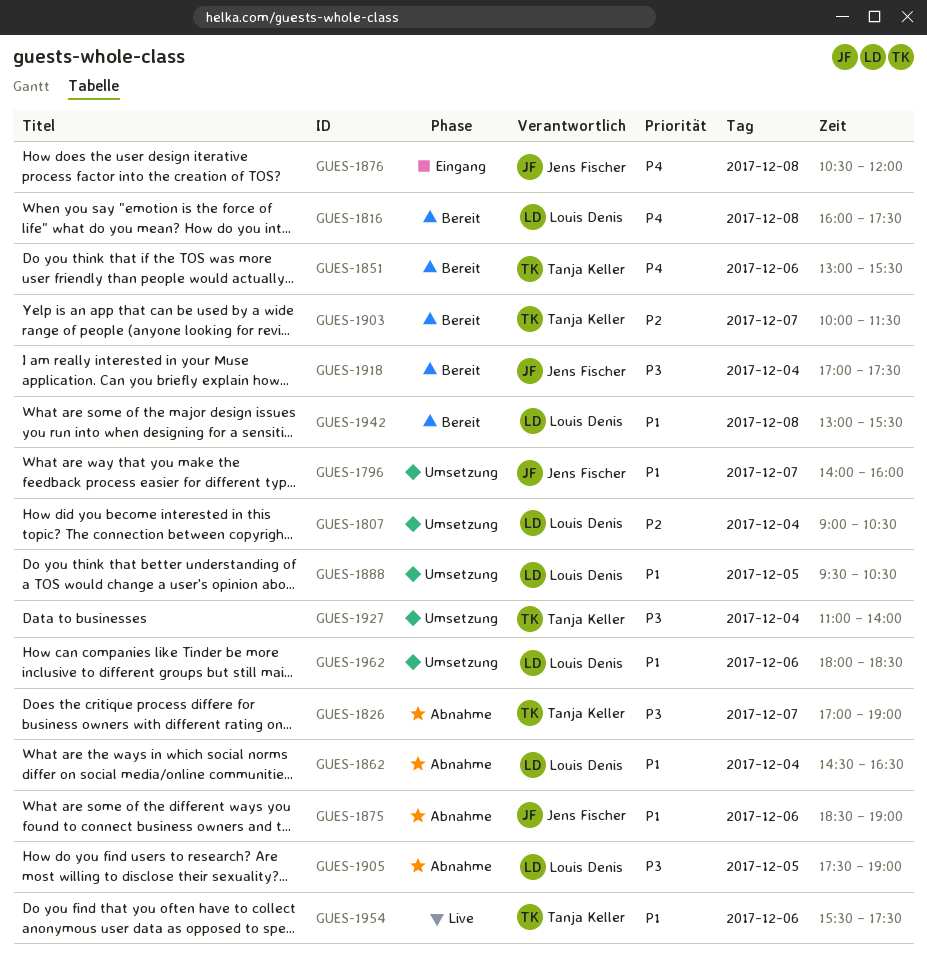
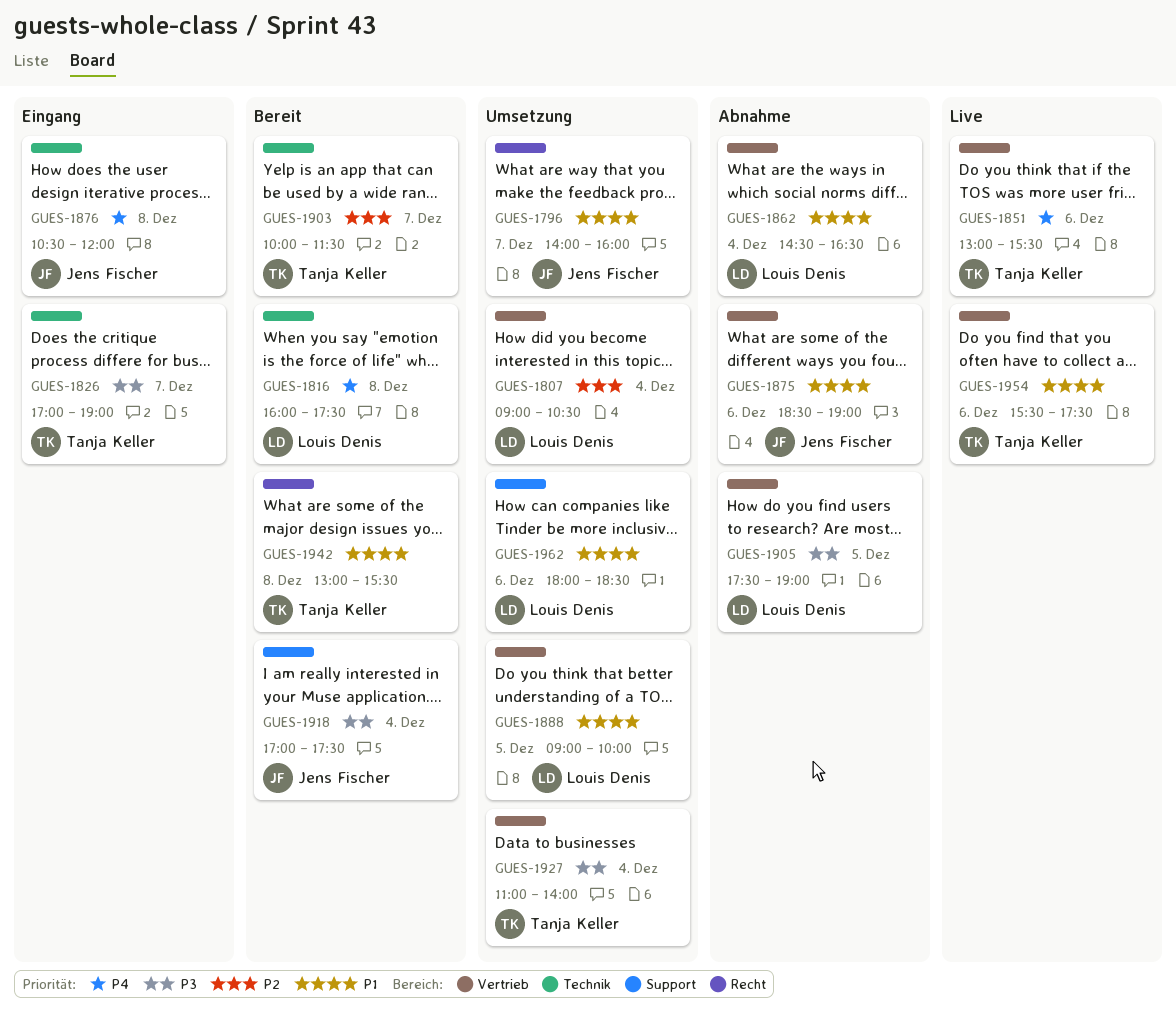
GUES-1826, status: Abnahme -> Eingang
GUES-1851, status: Bereit -> Live
GUES-1888, begins: 09:30 -> 09:00
GUES-1888, ends: 10:30 -> 10:00
GUES-1942, owner: Louis Denis -> Tanja Keller

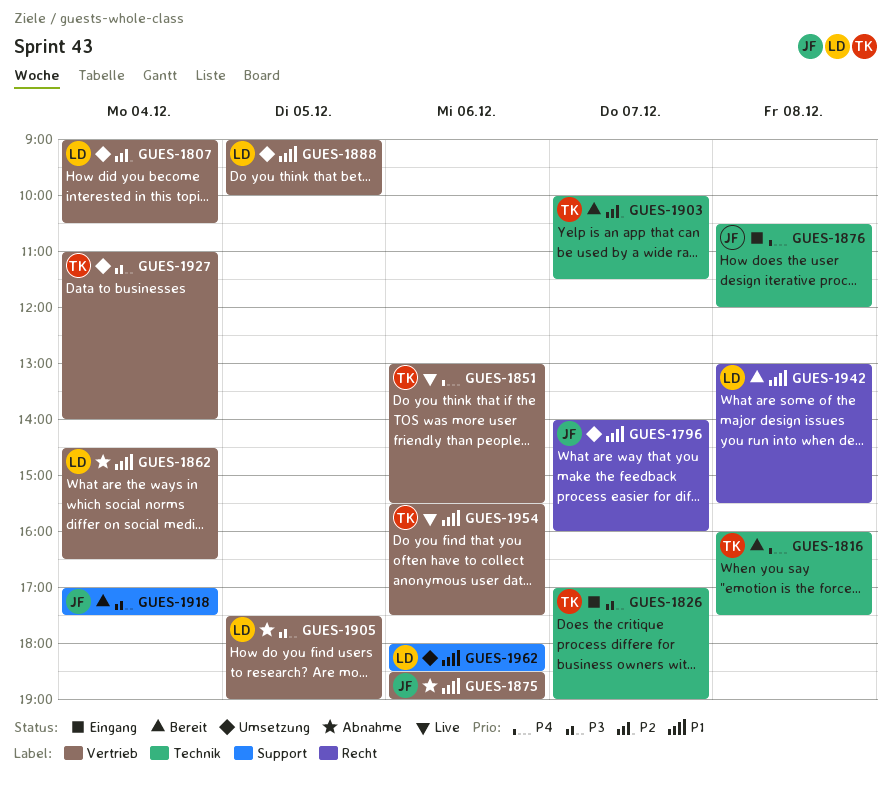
GUES-1816, owner: Louis Denis -> Tanja Keller
GUES-1942, owner: Tanja Keller -> Louis Denis

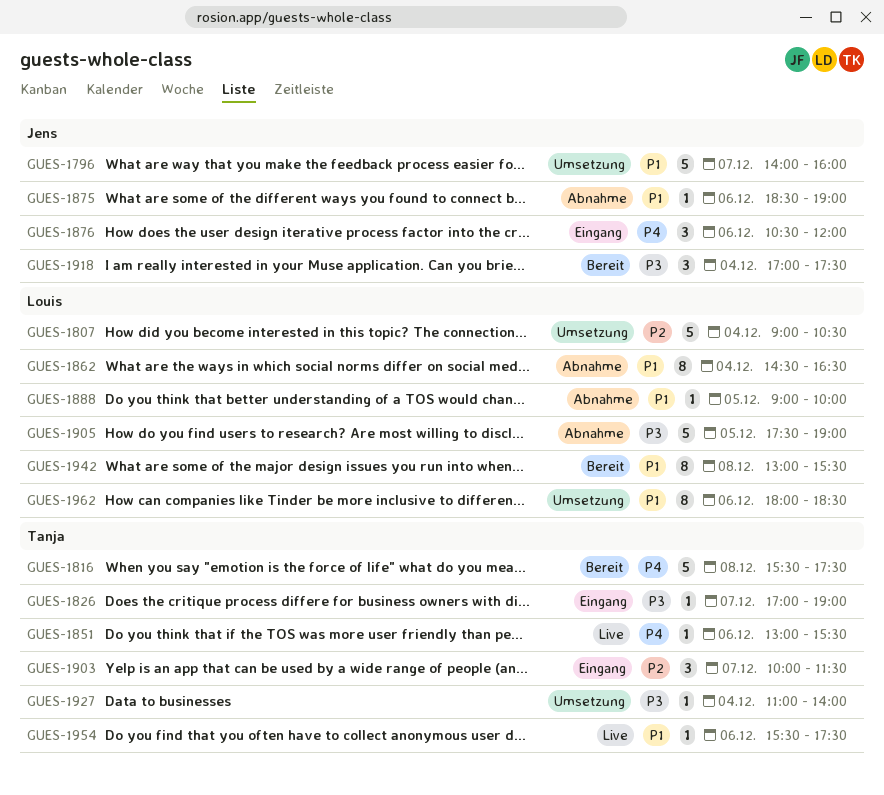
GUES-1816, begins: 16:00 -> 15:30
GUES-1876, day: Dec 8 -> Dec 6
GUES-1888, status: Umsetzung -> Abnahme
GUES-1903, status: Bereit -> Eingang

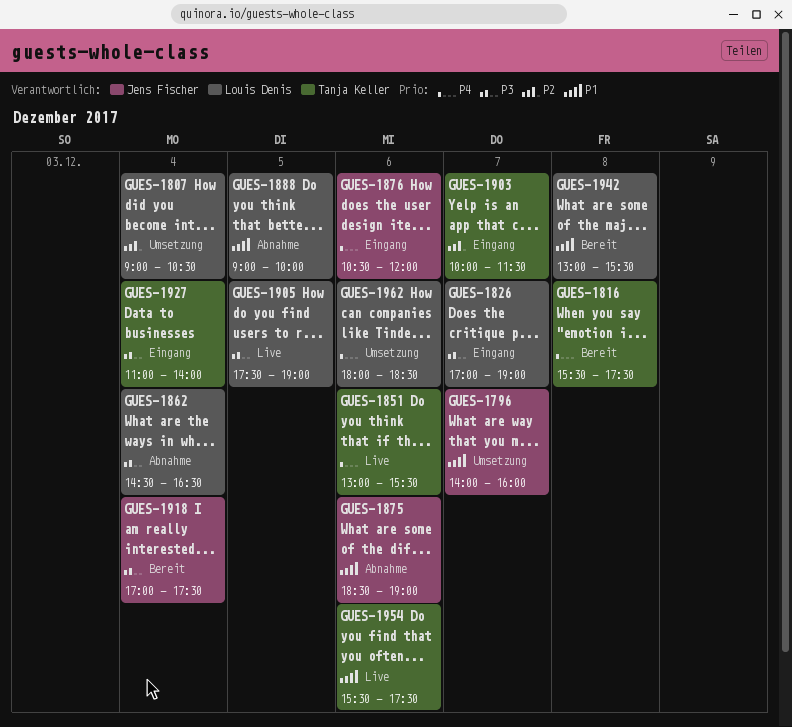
GUES-1826, owner: Tanja Keller -> Louis Denis
GUES-1862, priority: P1 -> P3
GUES-1905, status: Abnahme -> Live
GUES-1927, status: Umsetzung -> Eingang
GUES-1962, priority: P1 -> P4

